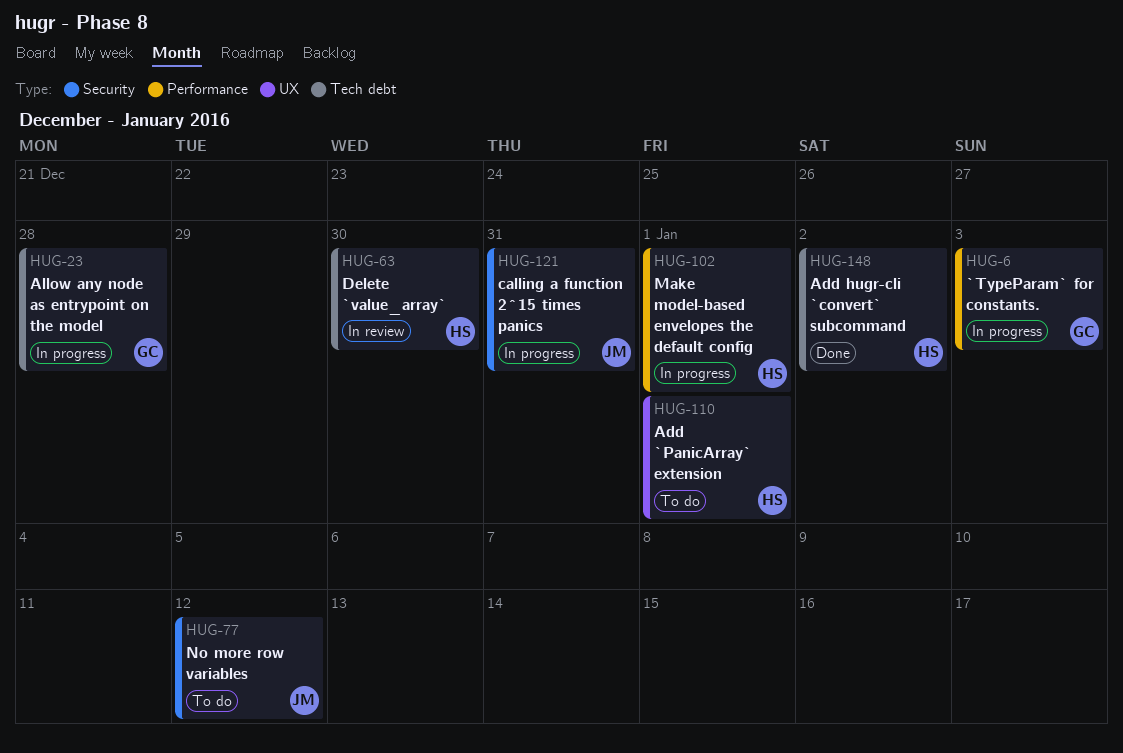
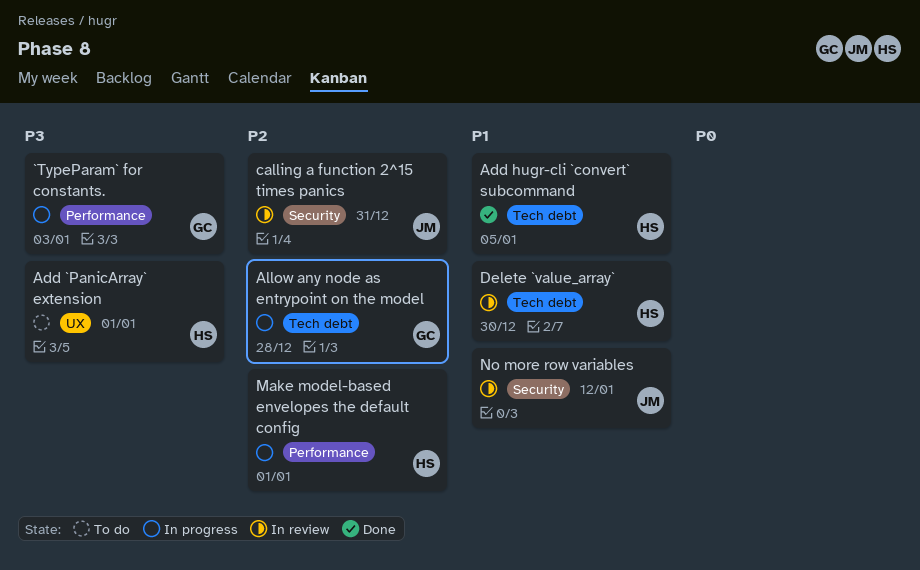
Add hugr-cli `convert` subcommand, due: Jan 2 -> Jan 5
calling a function 2^15 times panics, status: In progress -> In review
No more row variables, status: To do -> In review

